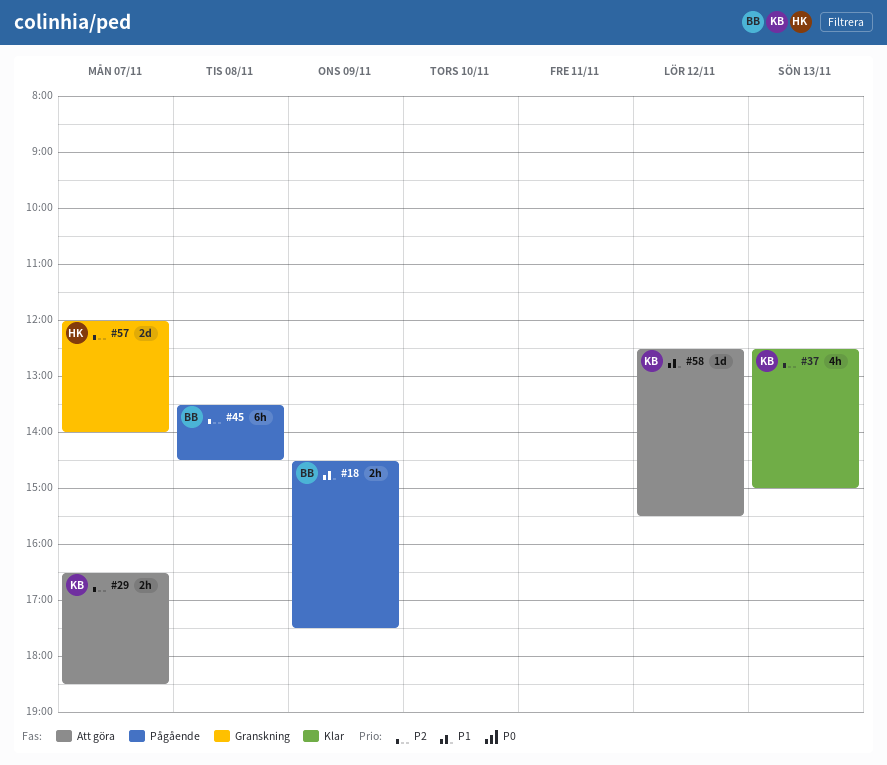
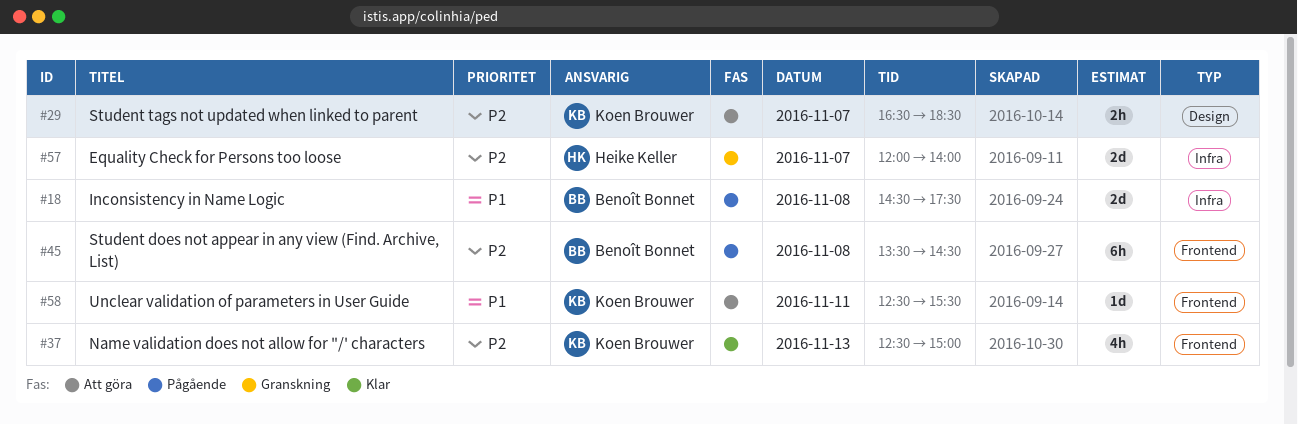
#18, estimate: 2h -> 2d
#18, day: Nov 9 -> Nov 8
#58, day: Nov 12 -> Nov 11

